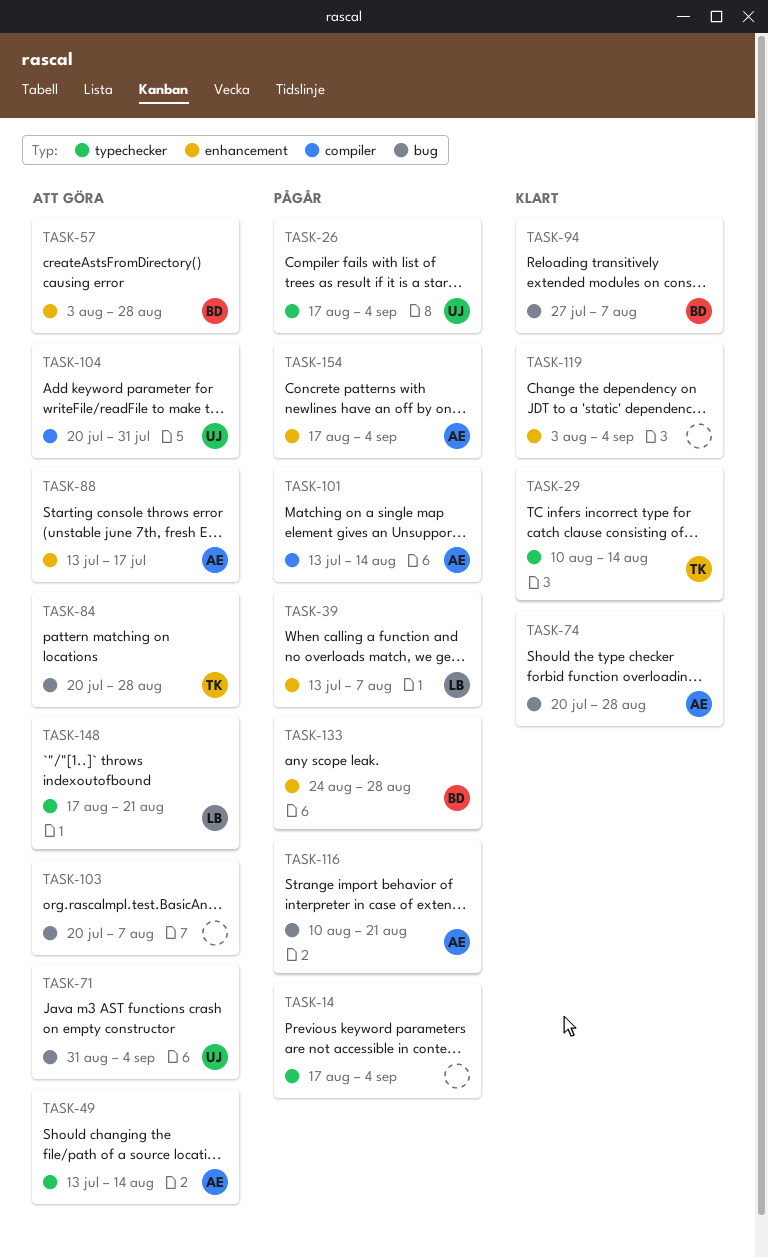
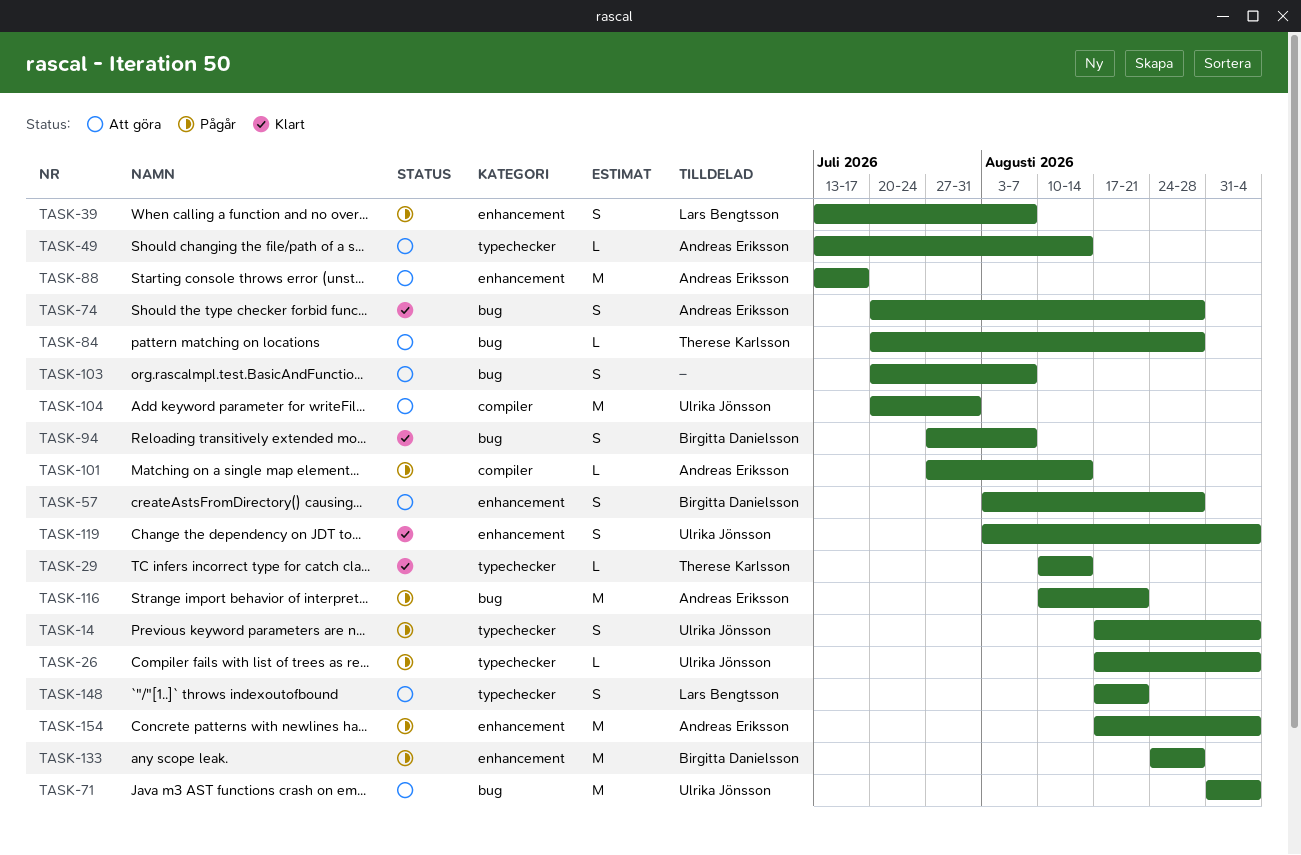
TASK-14, owner: none -> Ulrika Jönsson
TASK-101, start: Jul 13 -> Jul 27
TASK-119, owner: none -> Ulrika Jönsson

